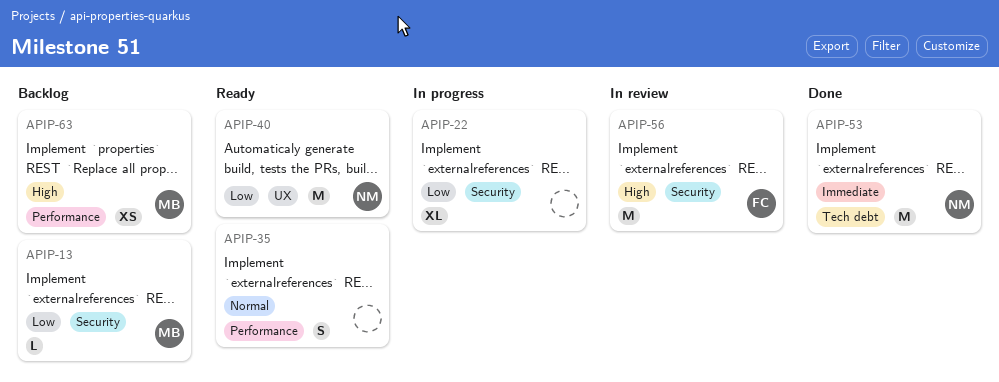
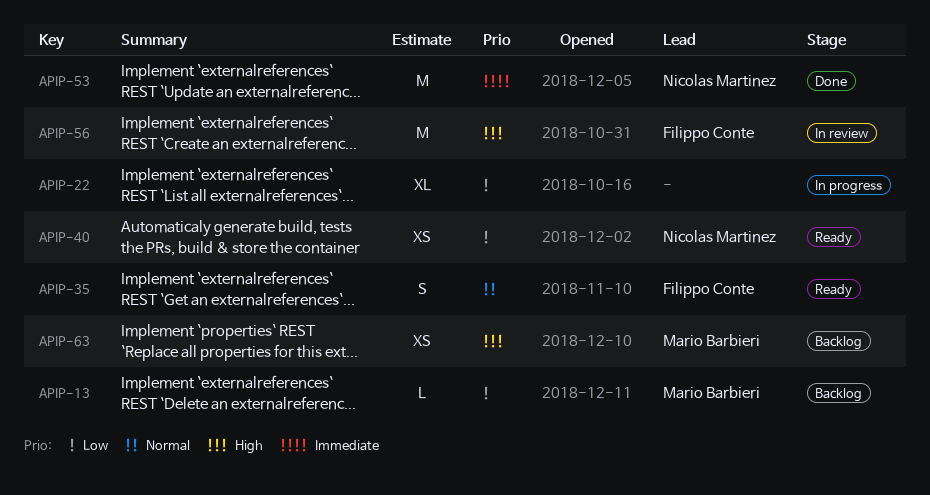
APIP-35, owner: none -> Filippo Conte
APIP-40, estimate: M -> XS

